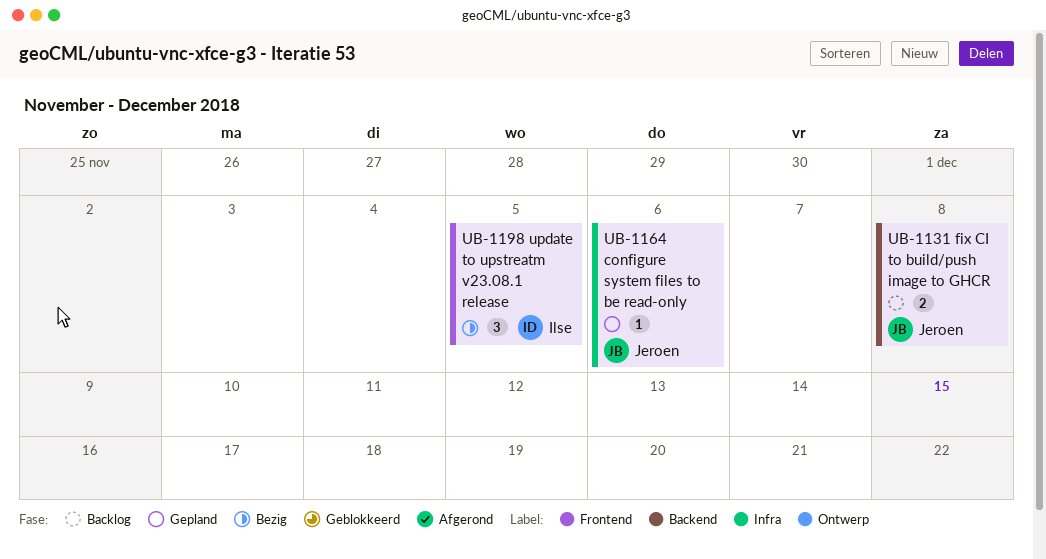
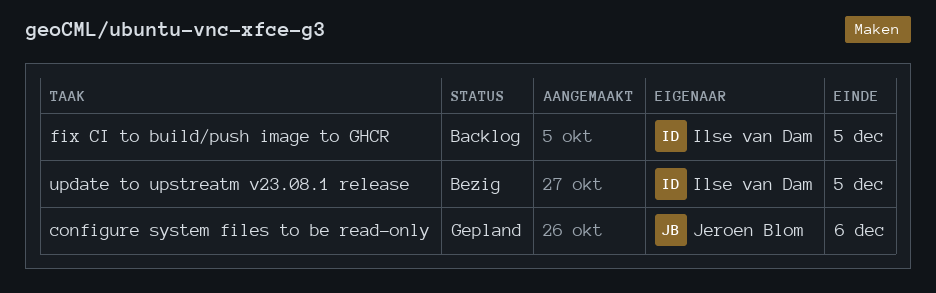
fix CI to build/push image to GHCR, owner: Jeroen Blom -> Ilse van Dam
fix CI to build/push image to GHCR, due: Dec 8 -> Dec 5

